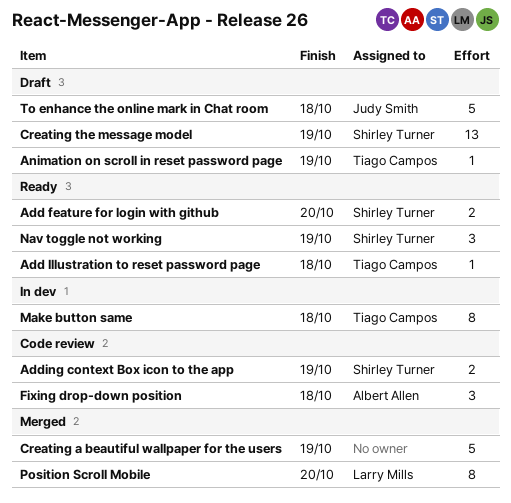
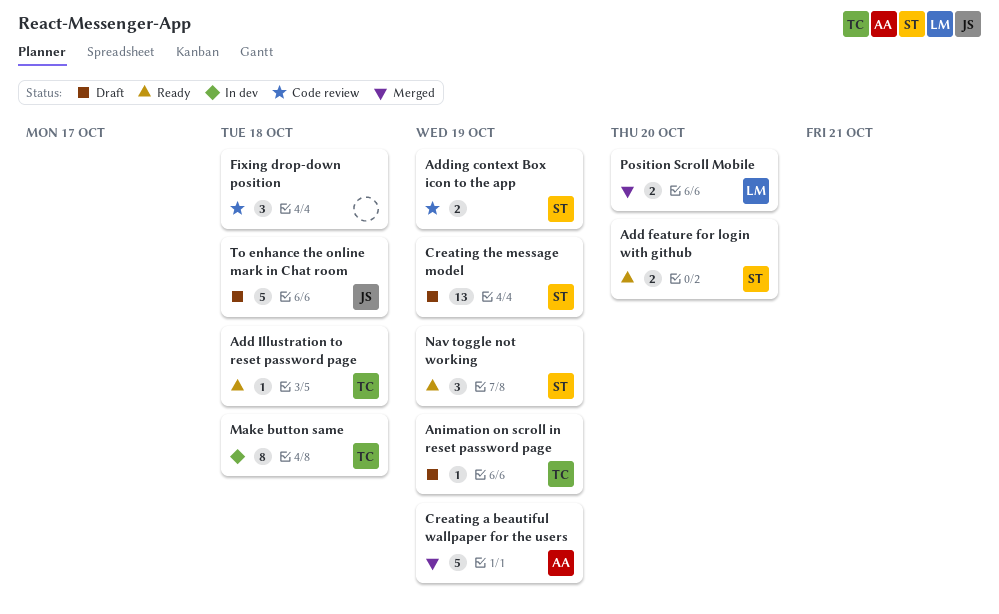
Creating a beautiful wallpaper for the users, owner: none -> Albert Allen
Fixing drop-down position, owner: Albert Allen -> none
Position Scroll Mobile, estimate: 8 -> 2

